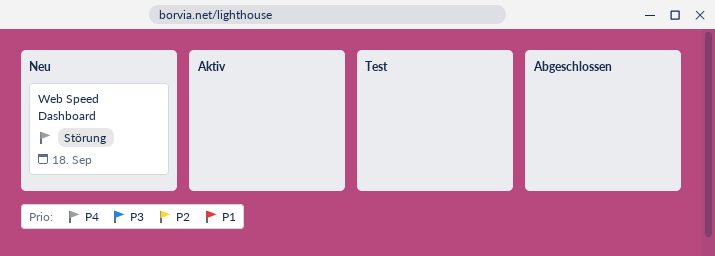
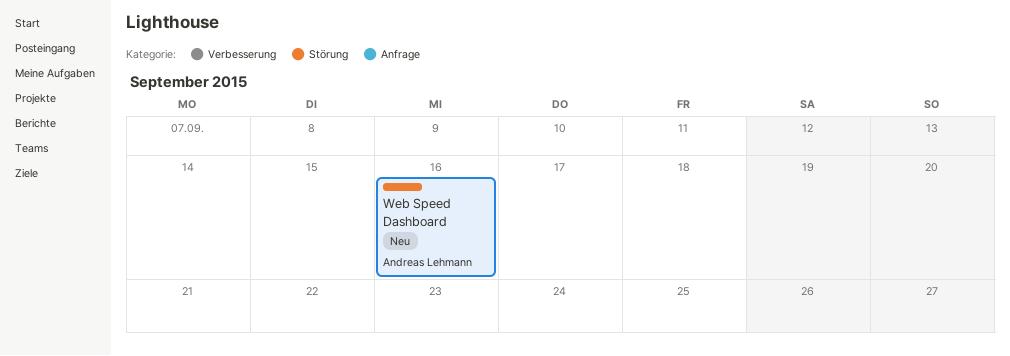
Web Speed Dashboard, due: Sep 18 -> Sep 16

